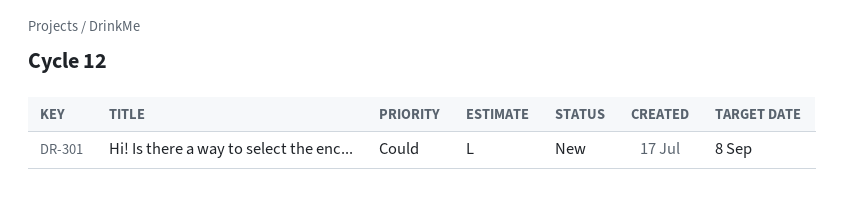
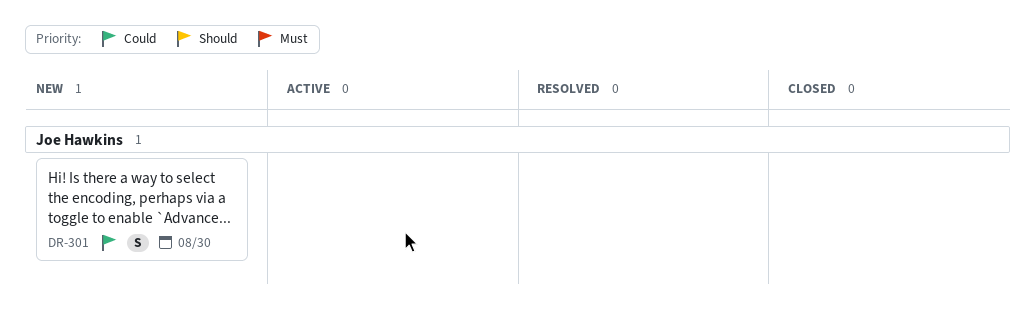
DR-301, estimate: L -> S
DR-301, due: Sep 8 -> Aug 30

